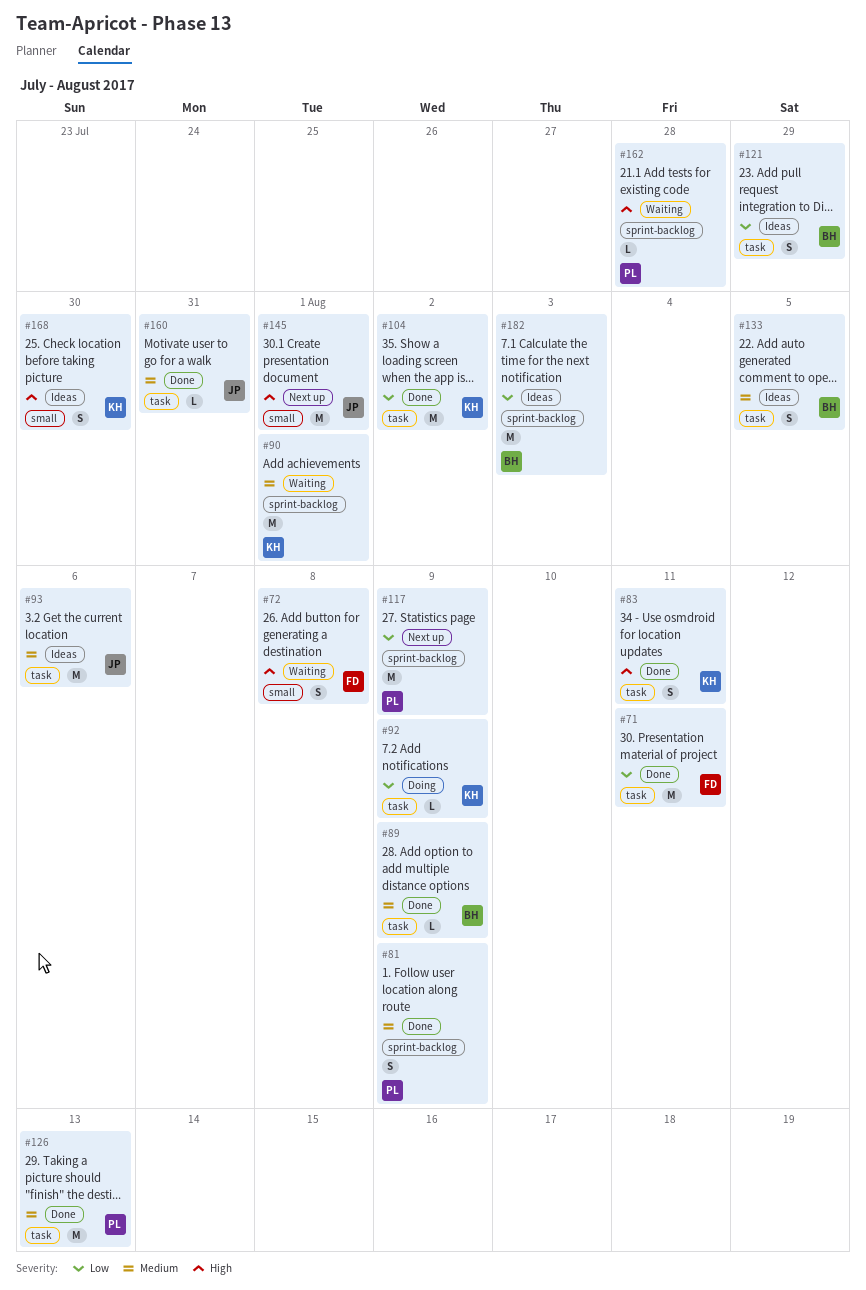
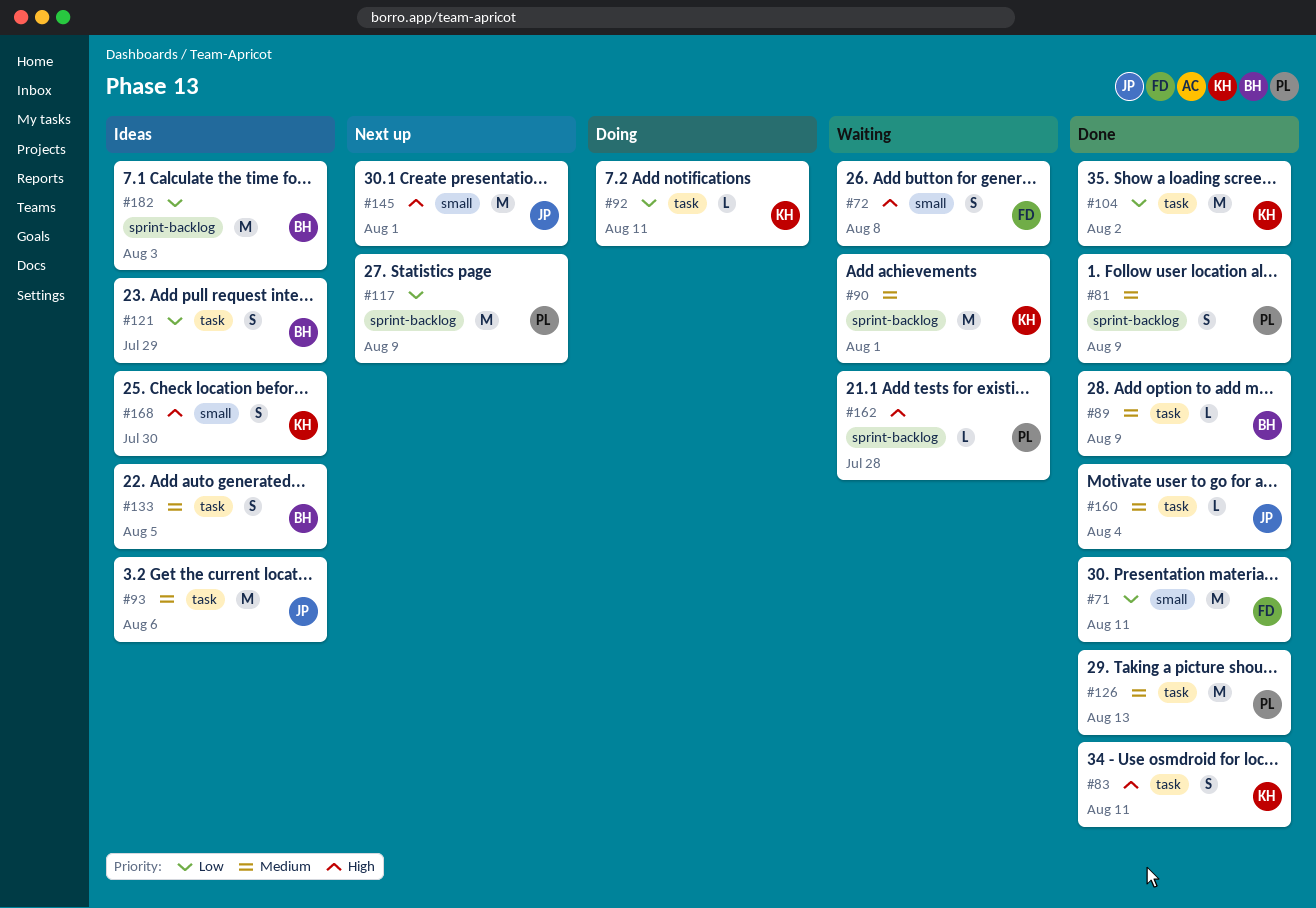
#71, label: task -> small
#92, due: Aug 9 -> Aug 11
#160, due: Jul 31 -> Aug 4

